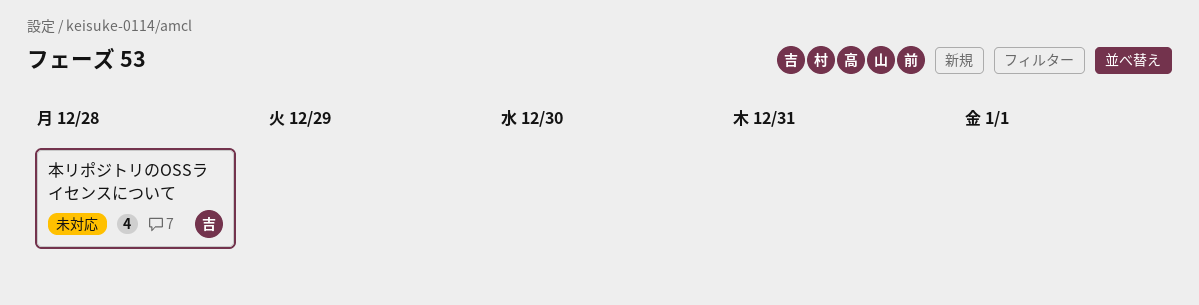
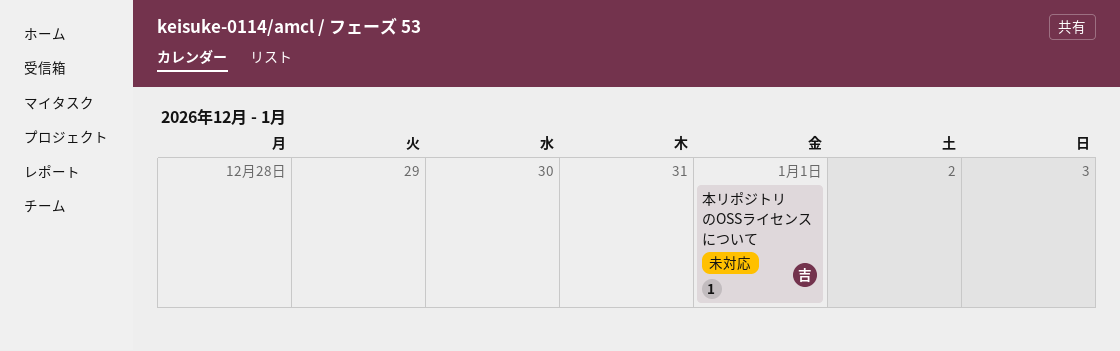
本リポジトリのOSSライセンスについて, estimate: 4 -> 1
本リポジトリのOSSライセンスについて, due: Dec 28 -> Jan 1

